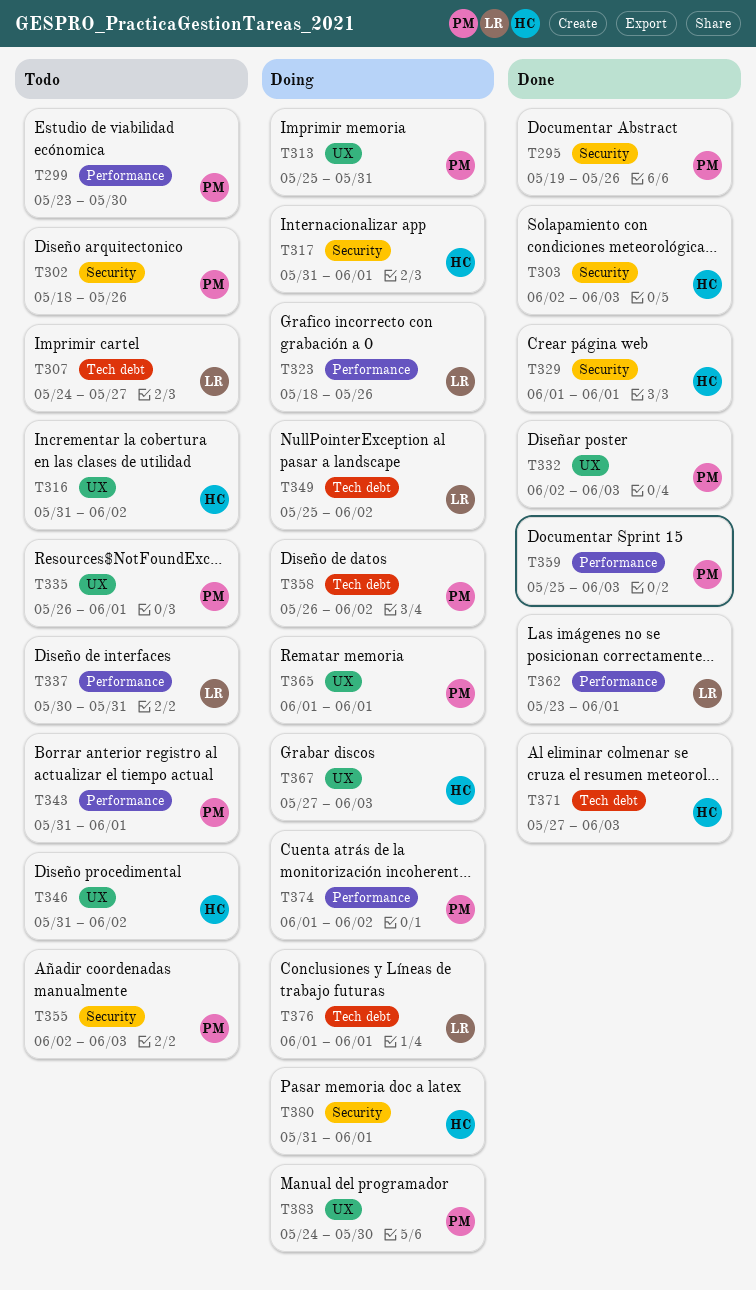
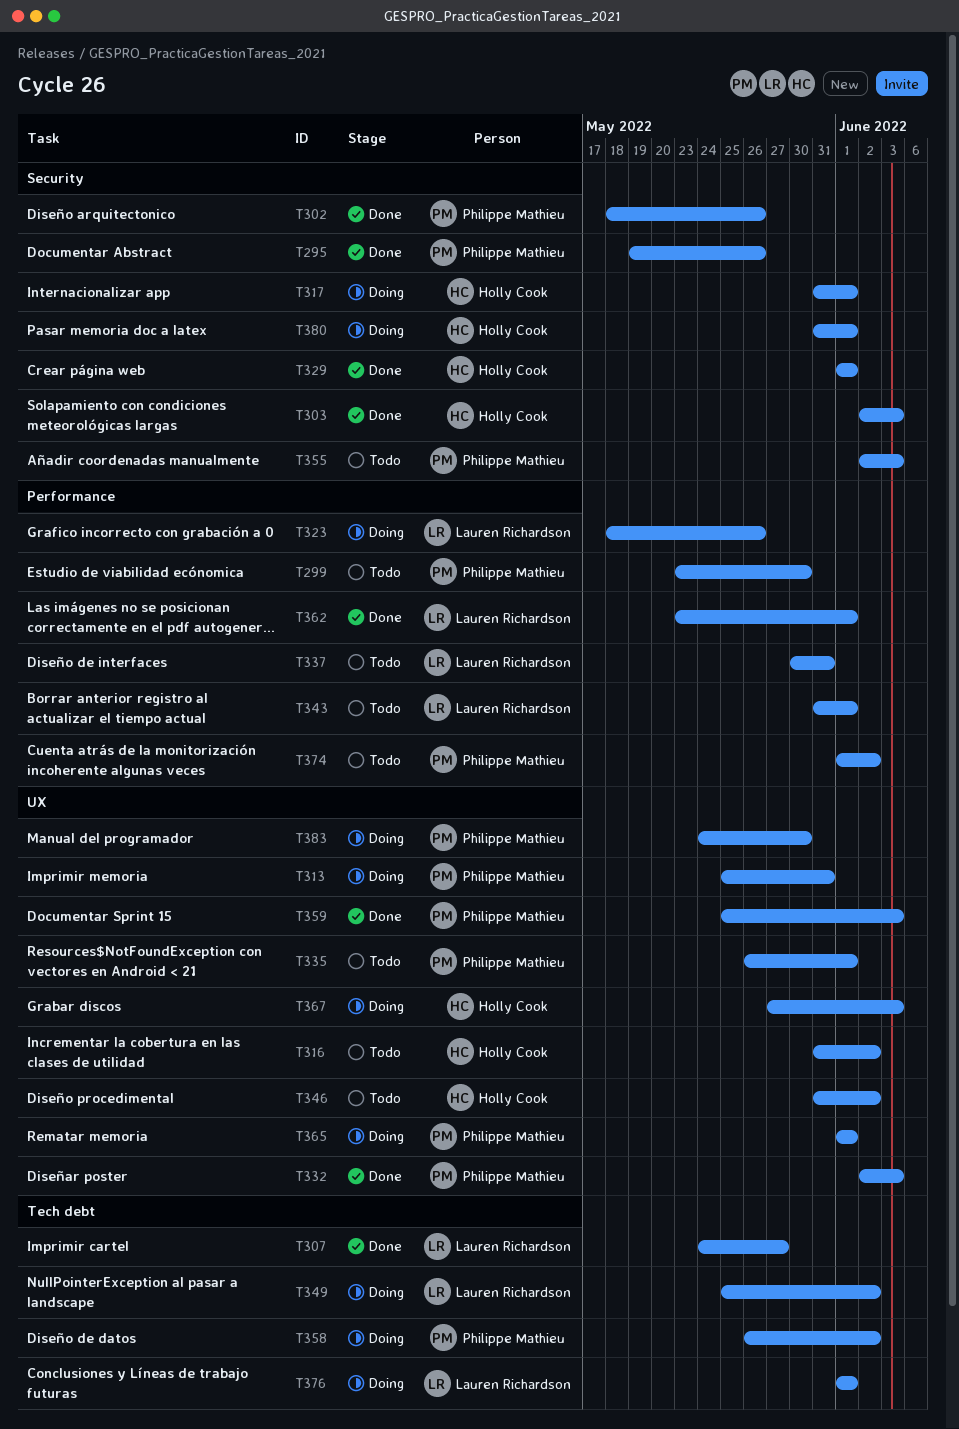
T302, status: Todo -> Done
T307, status: Todo -> Done
T343, owner: Philippe Mathieu -> Lauren Richardson
T359, label: Performance -> UX
T371: present -> none
T374, status: Doing -> Todo

